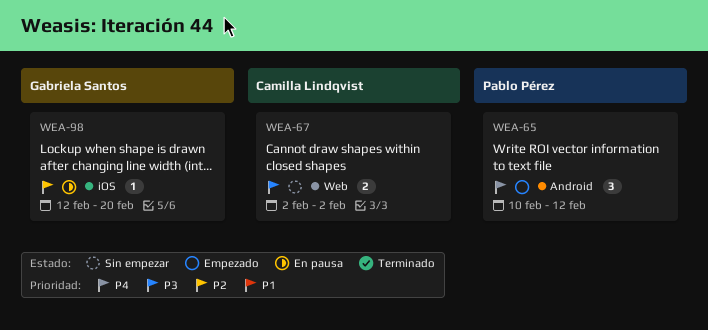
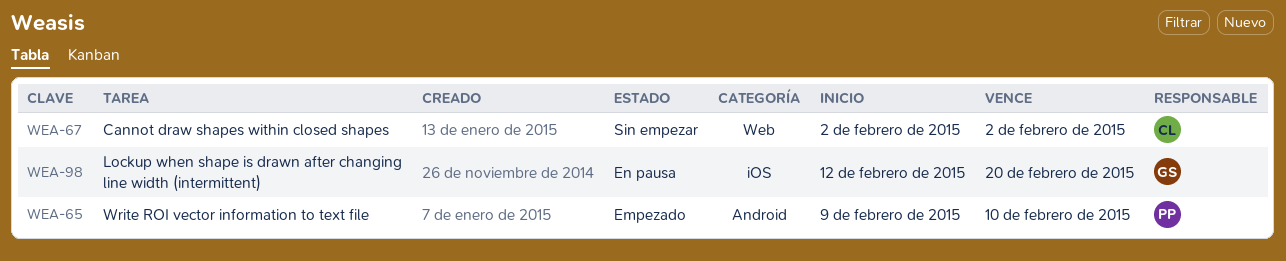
WEA-65, start: Feb 10 -> Feb 9
WEA-65, due: Feb 12 -> Feb 10

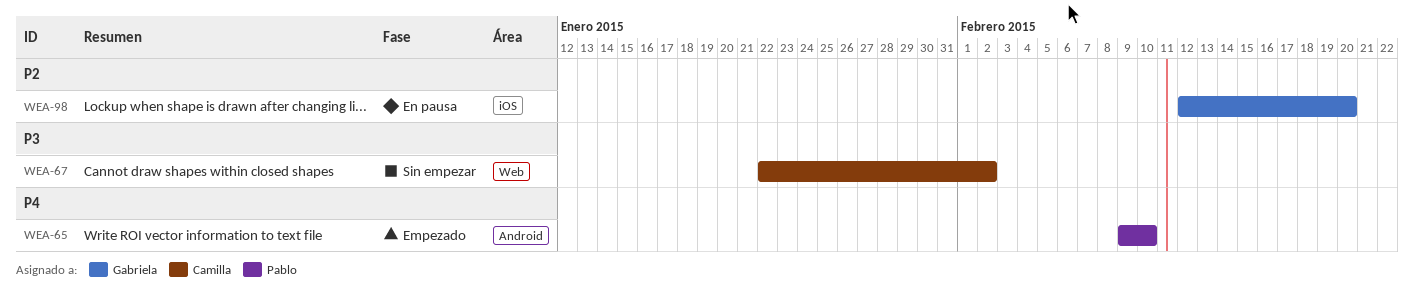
WEA-67, start: Feb 2 -> Jan 22

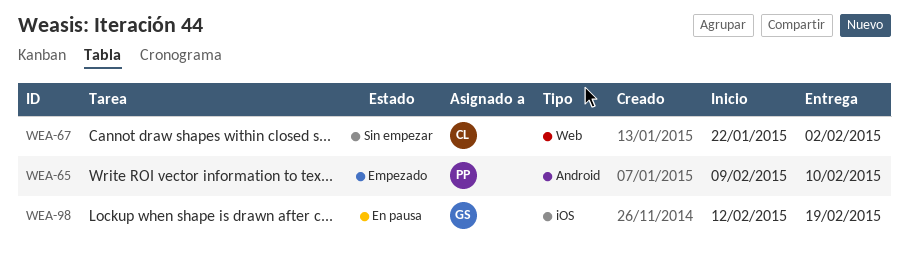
WEA-98, due: Feb 20 -> Feb 19

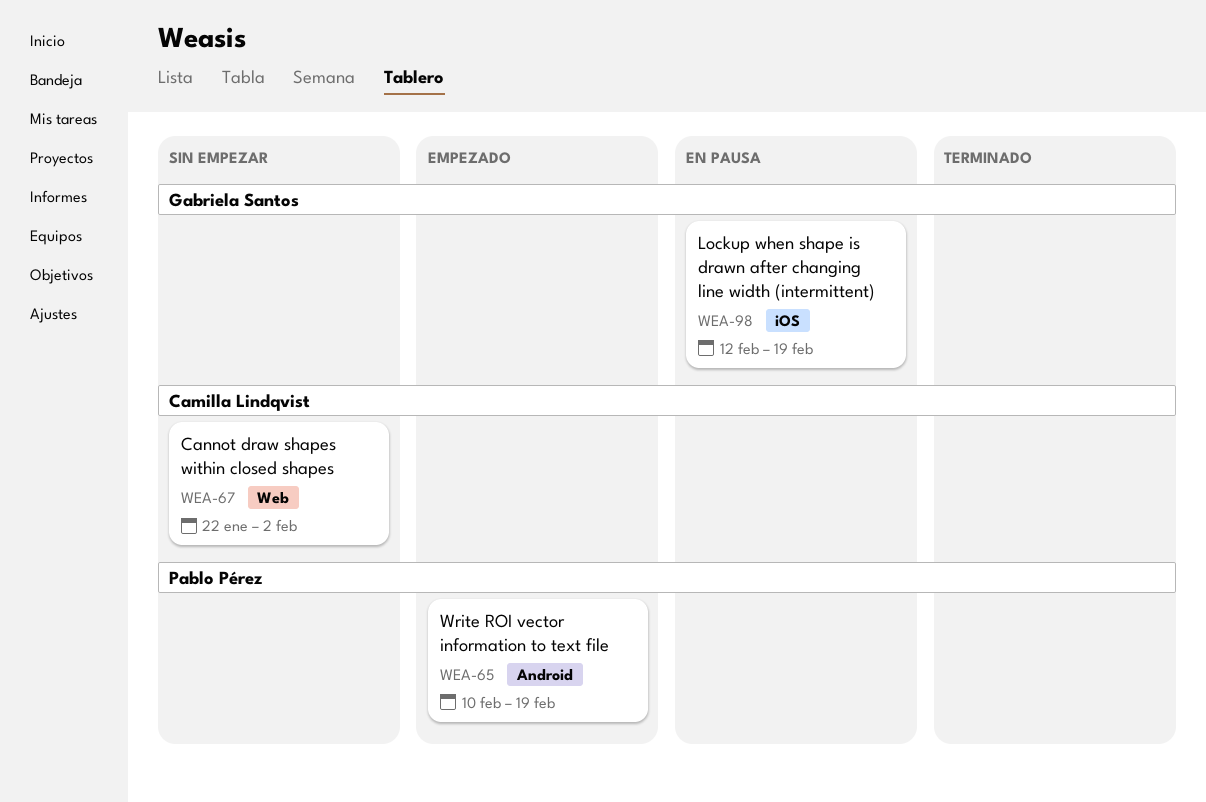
WEA-65, start: Feb 9 -> Feb 10
WEA-65, due: Feb 10 -> Feb 19

